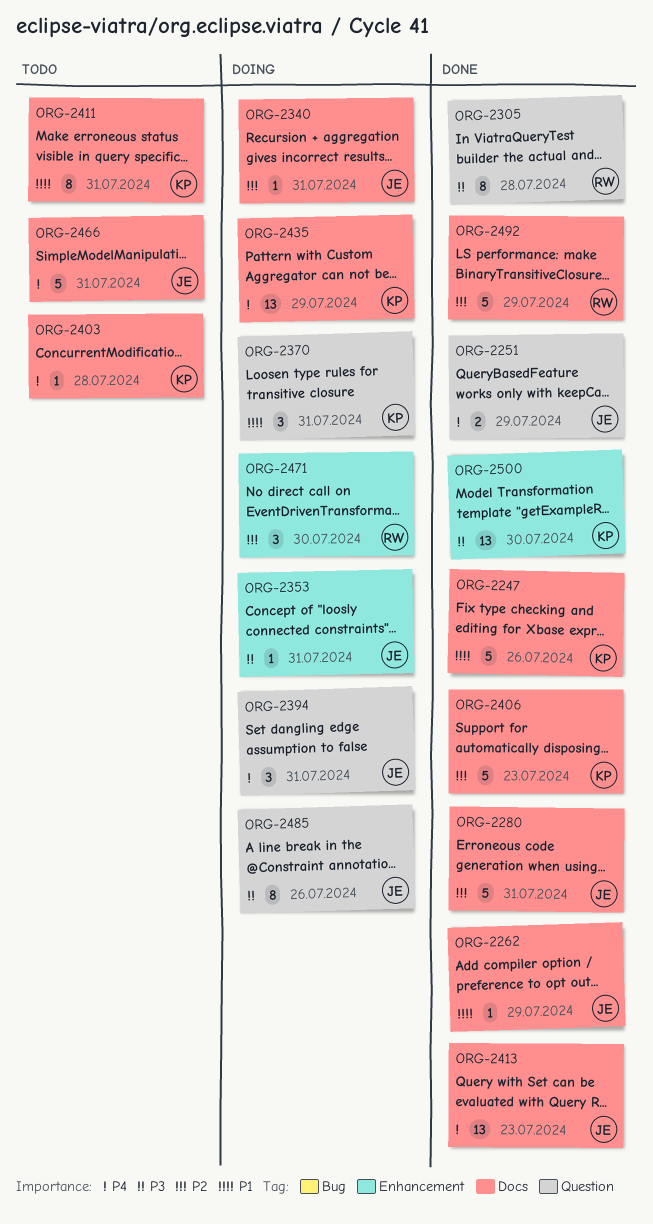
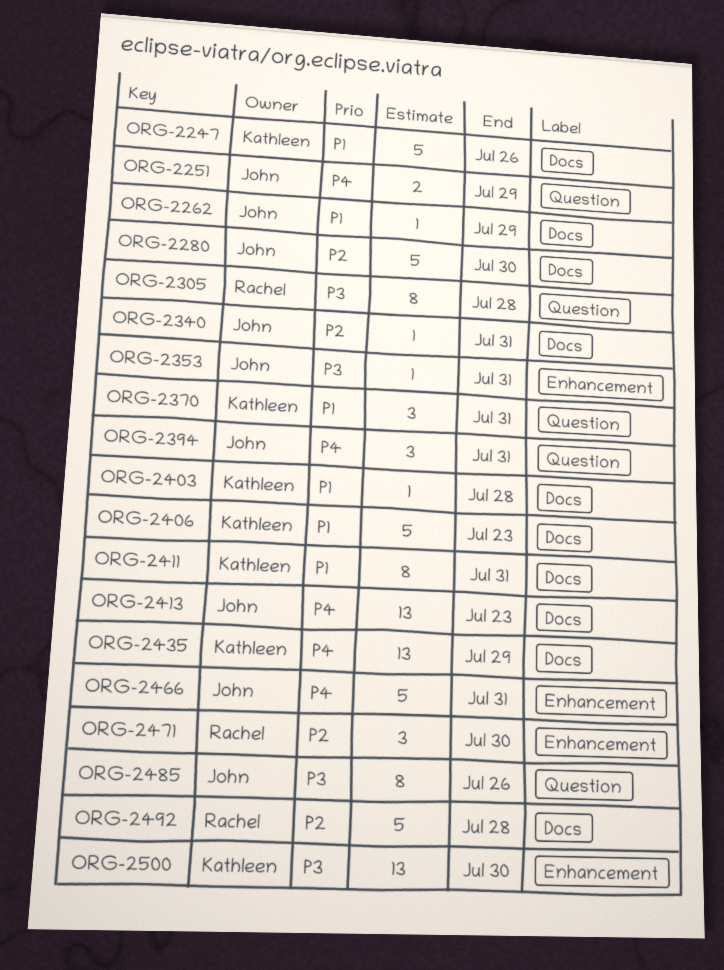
ORG-2280, due: Jul 31 -> Jul 30
ORG-2403, priority: P4 -> P1
ORG-2406, priority: P2 -> P1
ORG-2466, label: Docs -> Enhancement
ORG-2492, due: Jul 29 -> Jul 28

